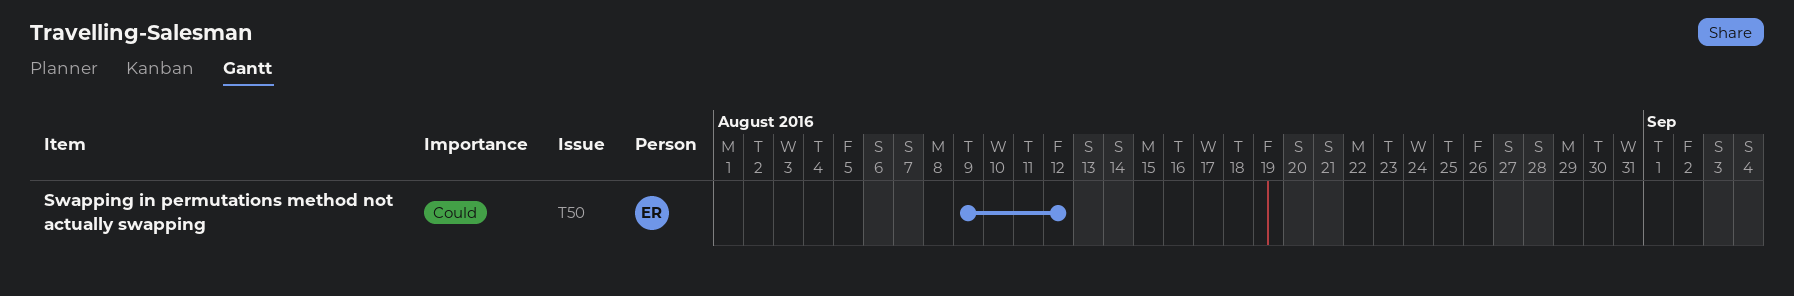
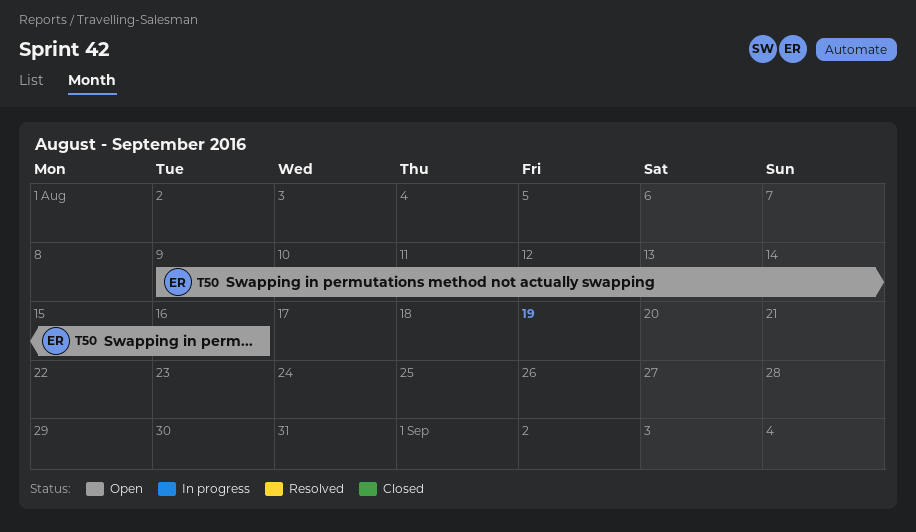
T50, due: Aug 12 -> Aug 16

